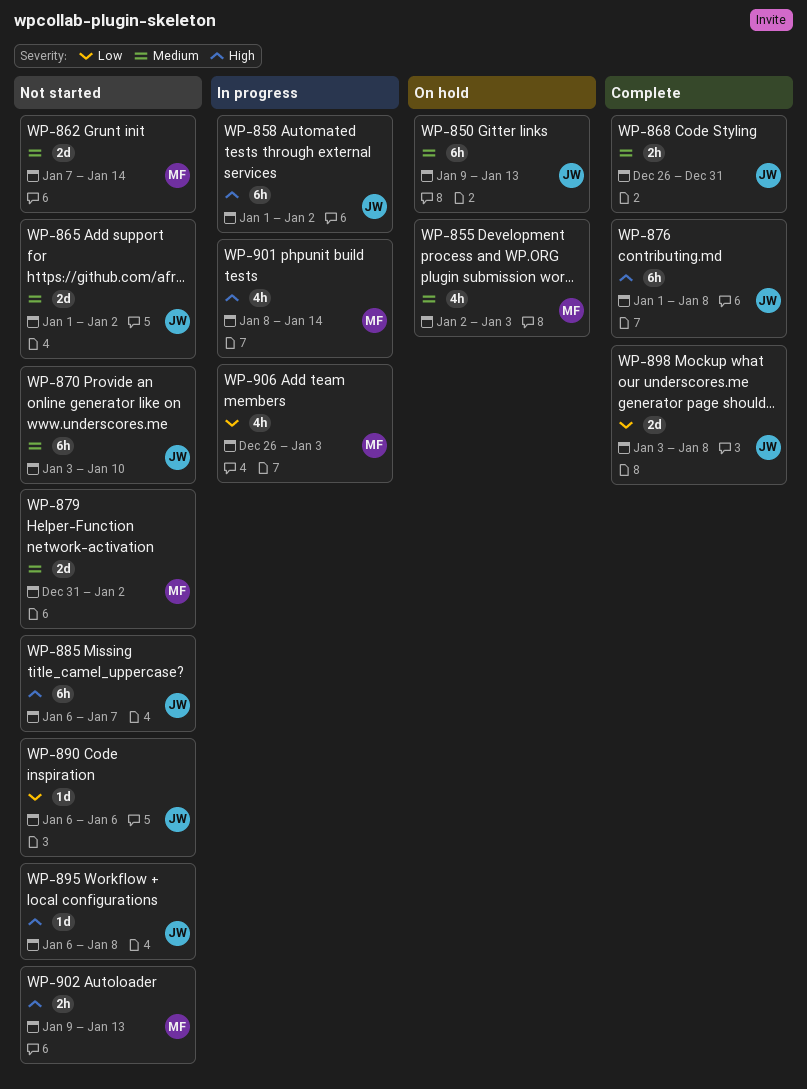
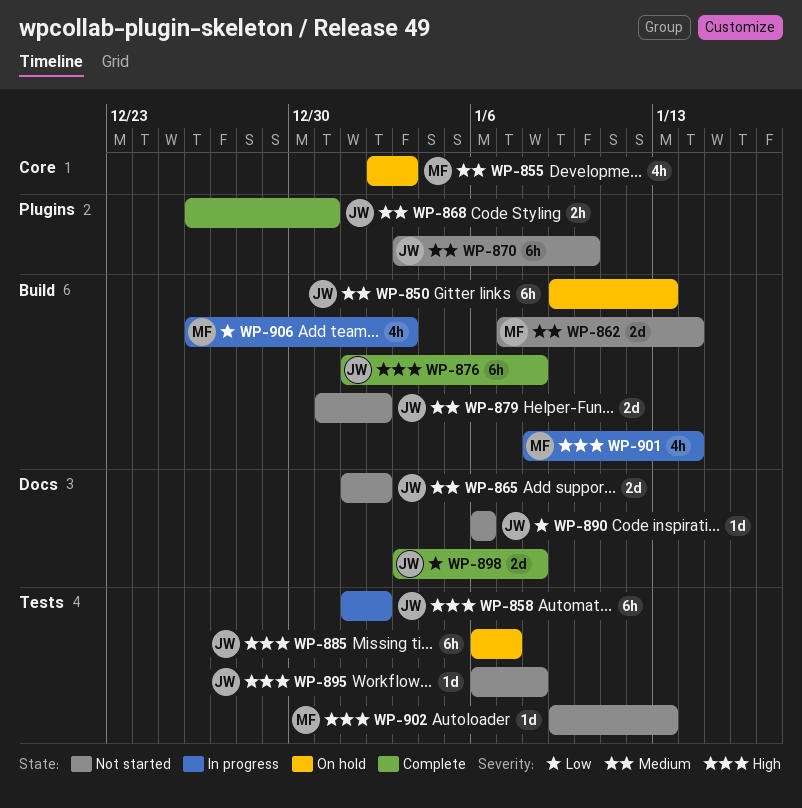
WP-879, owner: MF -> JW
WP-885, status: Not started -> On hold
WP-902, estimate: 2h -> 1d

